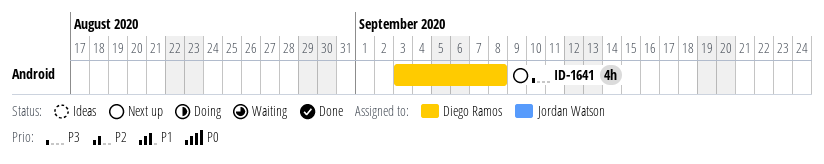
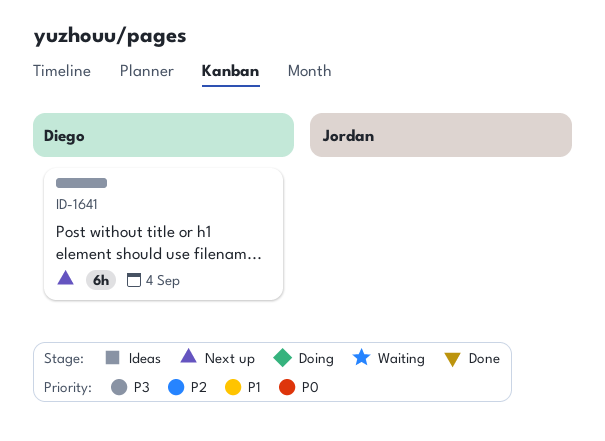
ID-1641, estimate: 4h -> 6h
ID-1641, due: Sep 8 -> Sep 4

